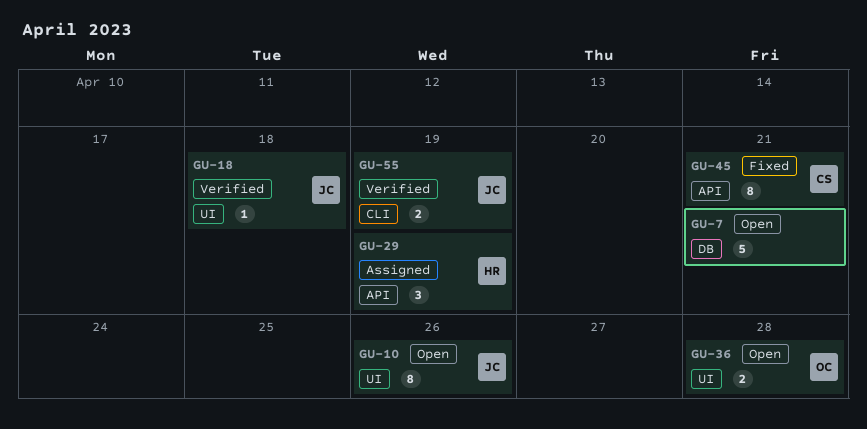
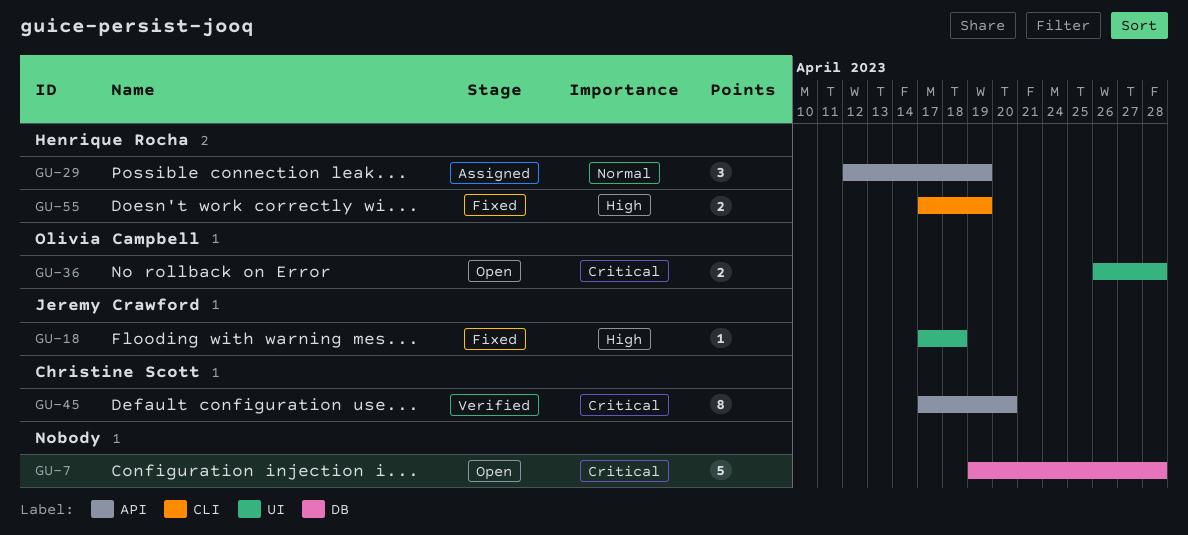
GU-7, due: Apr 21 -> Apr 28
GU-10: present -> none
GU-18, status: Verified -> Fixed
GU-45, status: Fixed -> Verified
GU-45, due: Apr 21 -> Apr 20
GU-55, status: Verified -> Fixed
GU-55, owner: Jeremy Crawford -> Henrique Rocha

